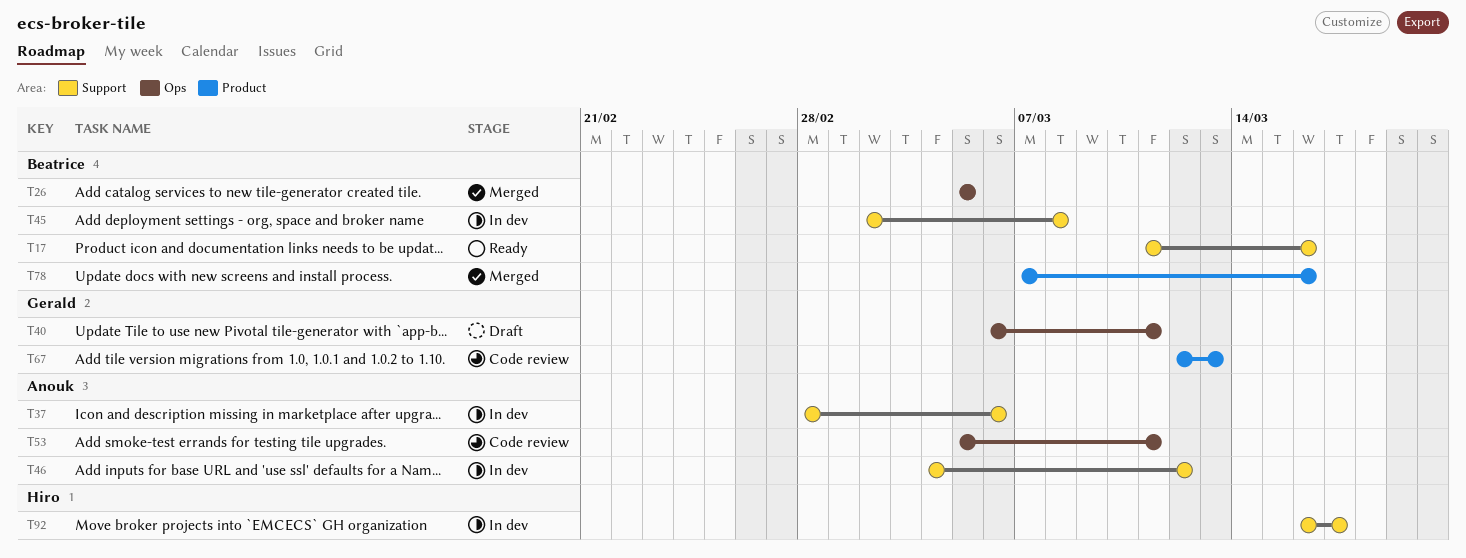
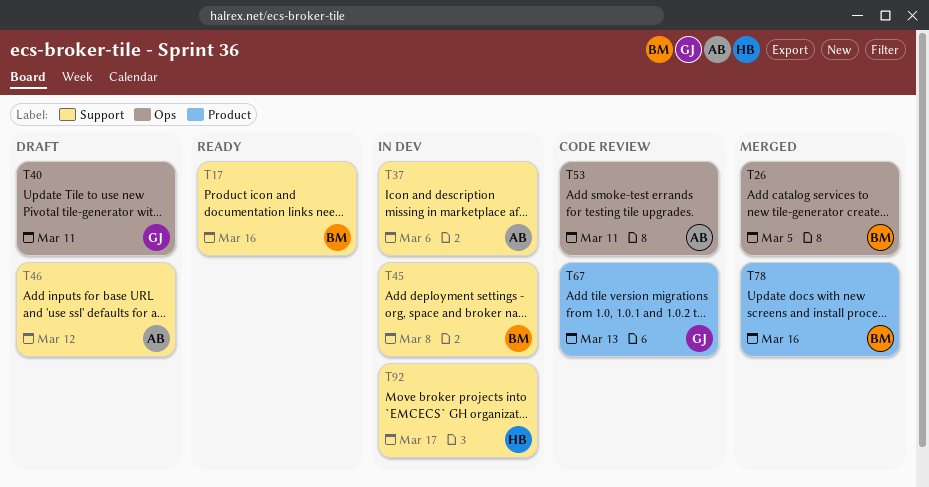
T46, status: In dev -> Draft

